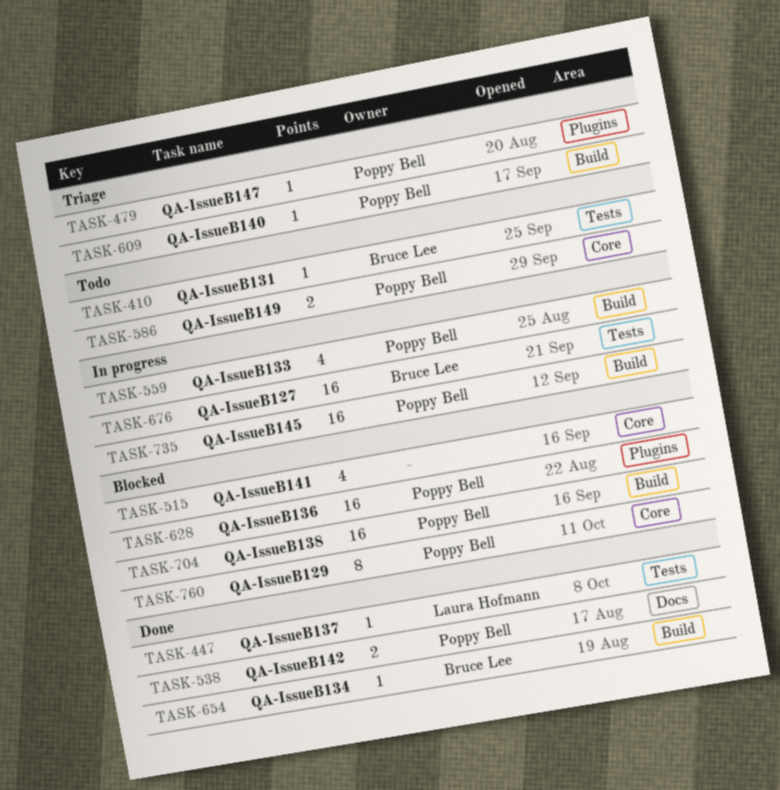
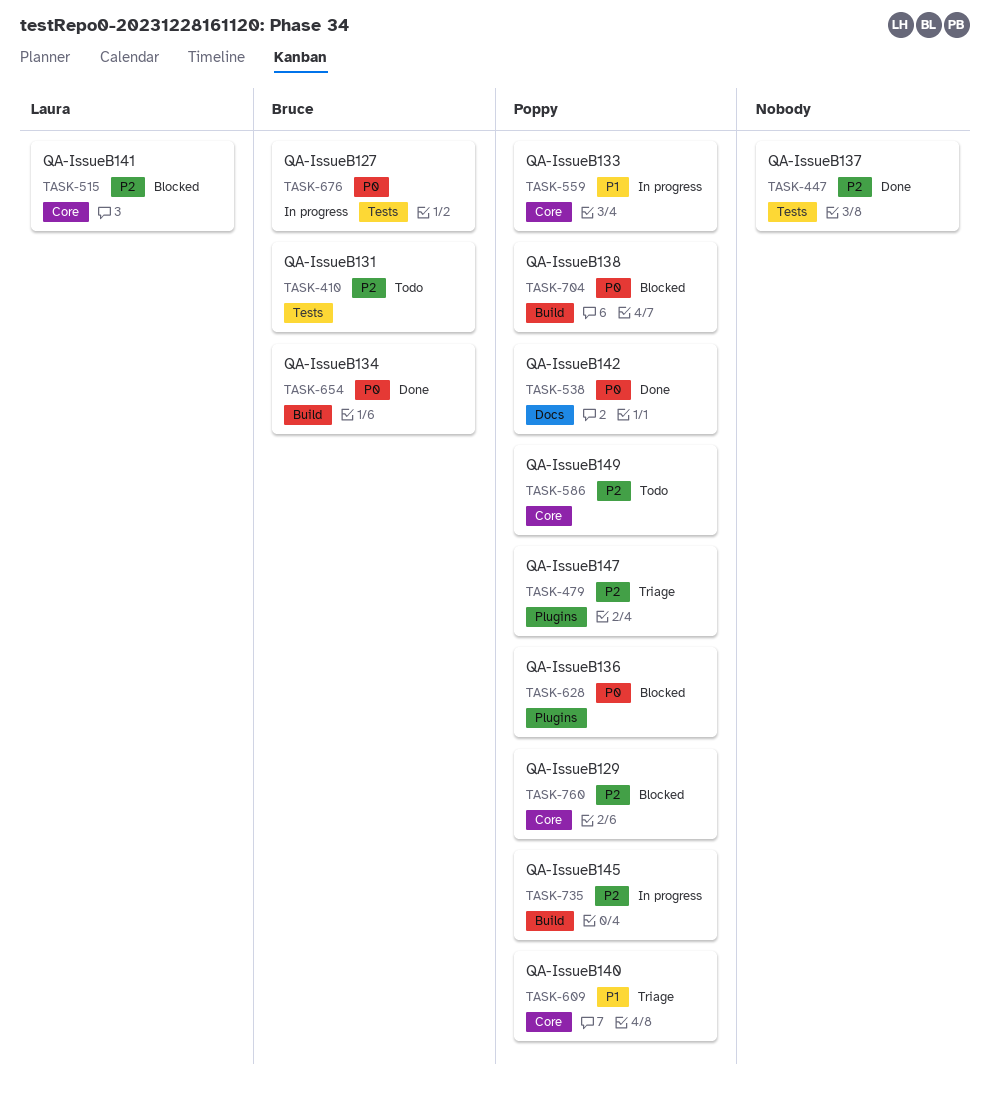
TASK-447, owner: Laura Hofmann -> none
TASK-515, owner: none -> Laura Hofmann
TASK-559, label: Build -> Core
TASK-609, label: Build -> Core

